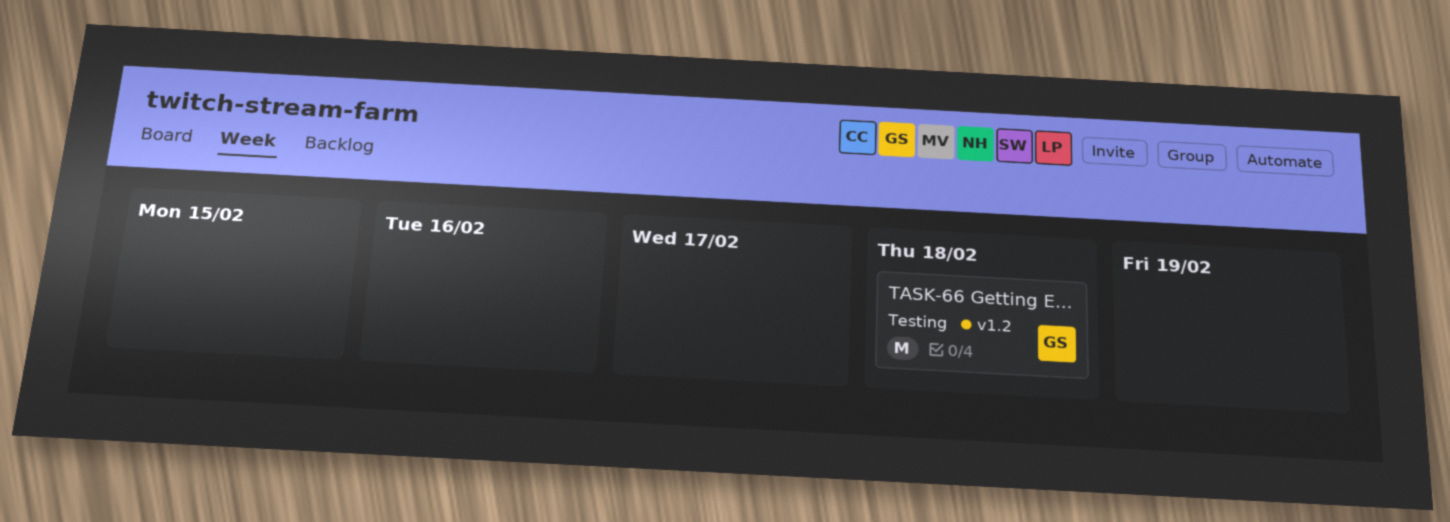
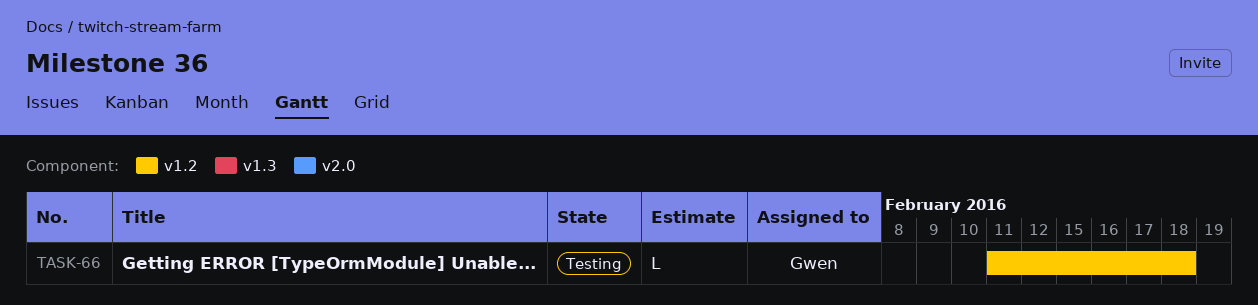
TASK-66, estimate: M -> L

